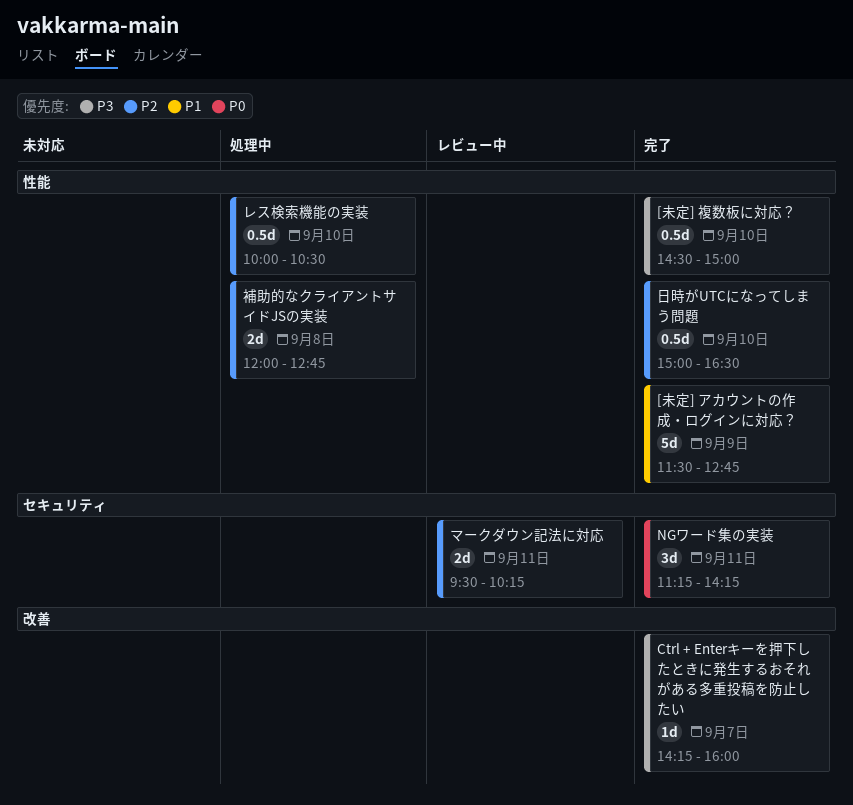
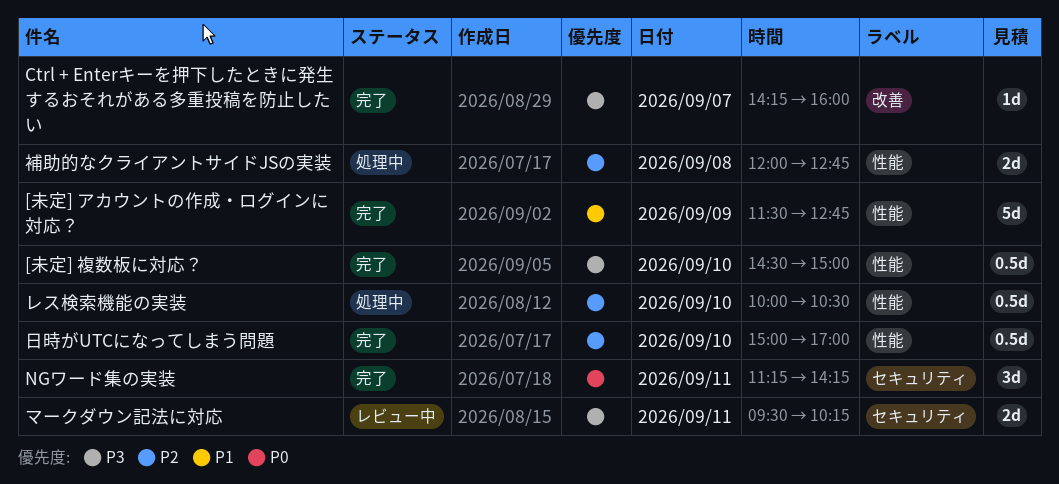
マークダウン記法に対応, priority: P2 -> P3
日時がUTCになってしまう問題, ends: 16:30 -> 17:00

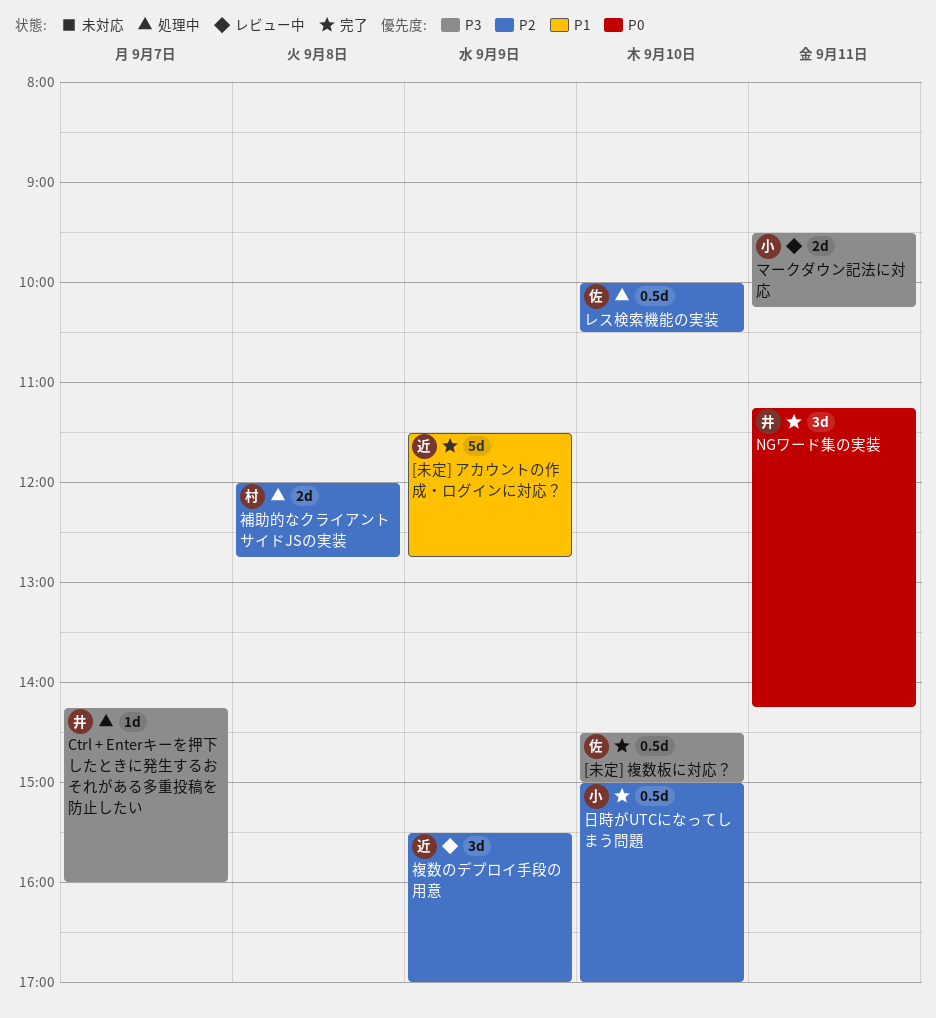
Ctrl + Enterキーを押下したときに発生するおそれがある多重投稿を防止したい, status: 完了 -> 処理中
複数のデプロイ手段の用意: none -> present

